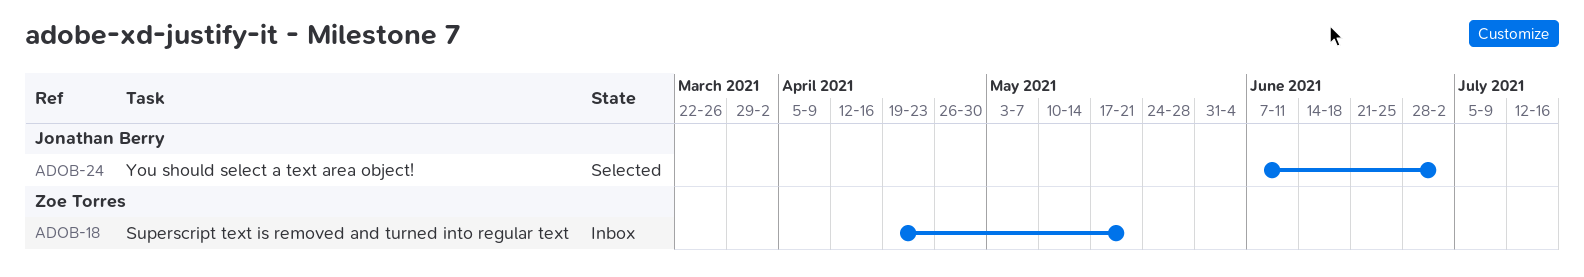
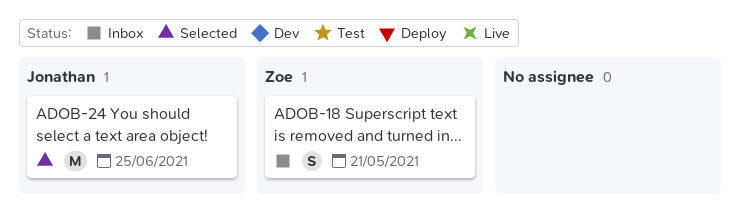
ADOB-24, due: Jul 2 -> Jun 25

